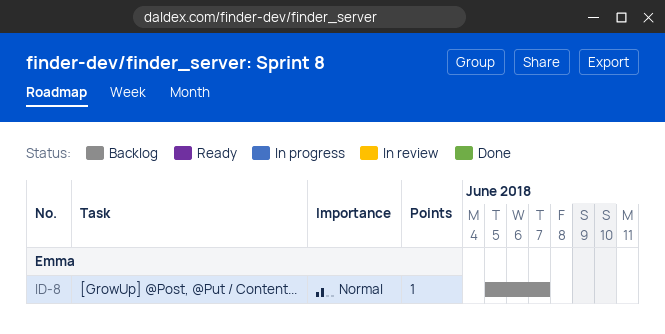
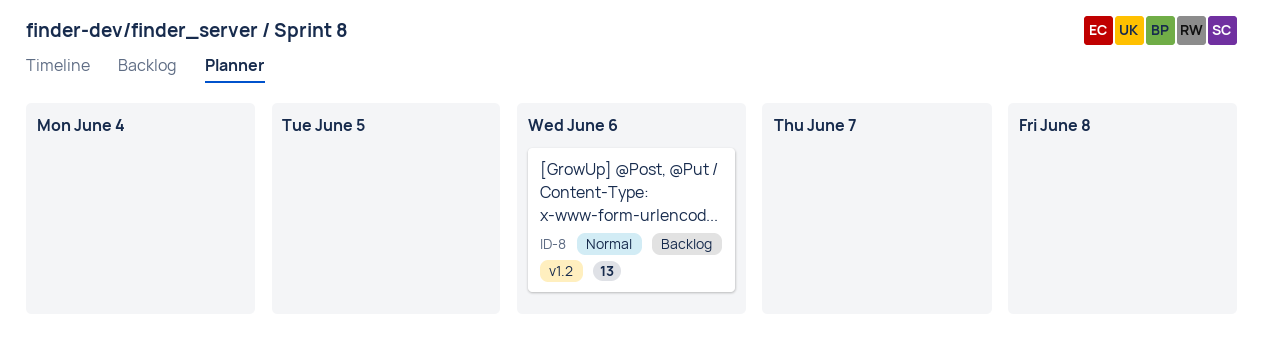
ID-8, estimate: 1 -> 13
ID-8, due: Jun 7 -> Jun 6

